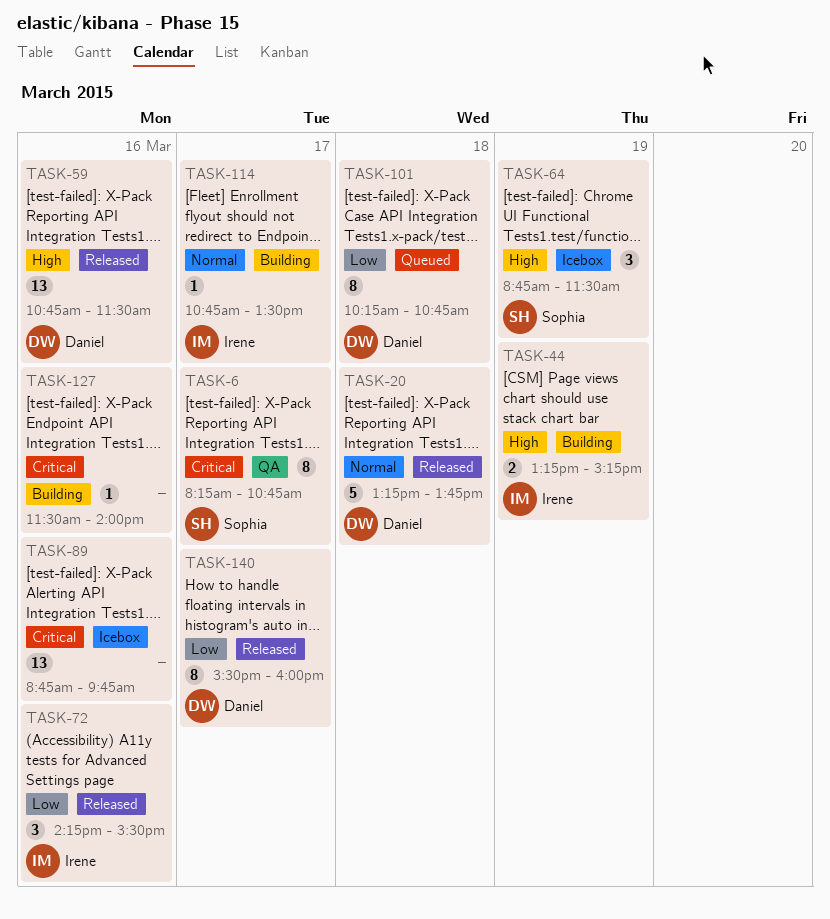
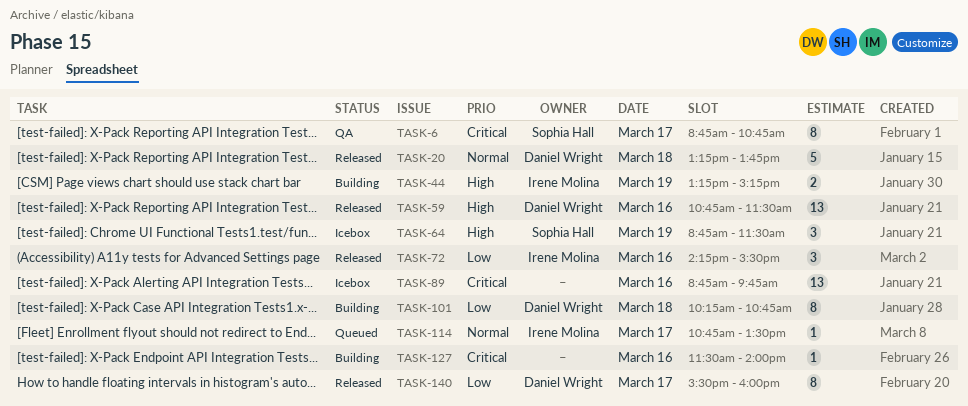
TASK-6, begins: 08:15 -> 08:45
TASK-101, status: Queued -> Building
TASK-114, status: Building -> Queued

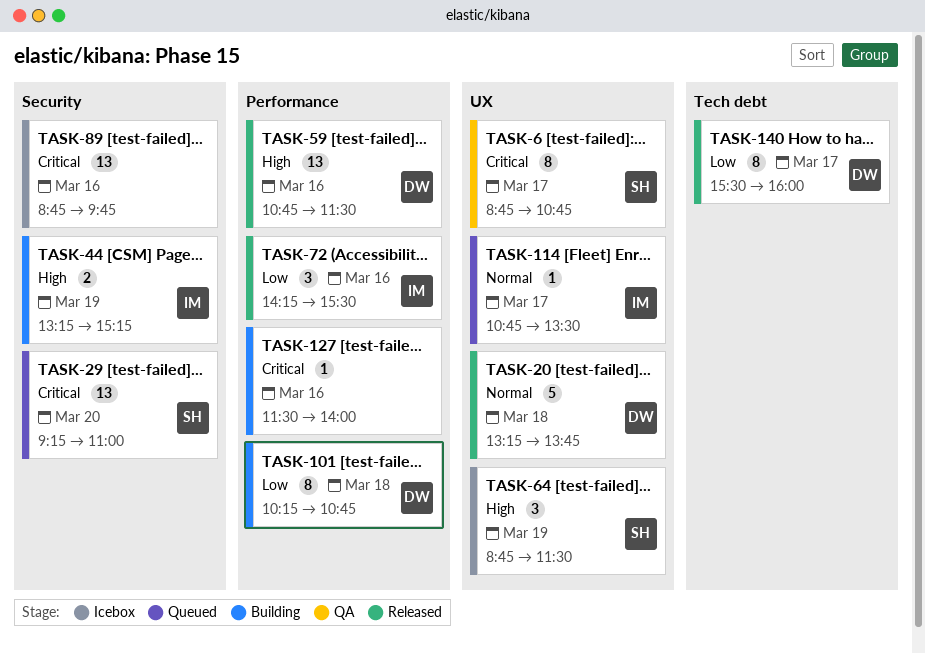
TASK-29: none -> present

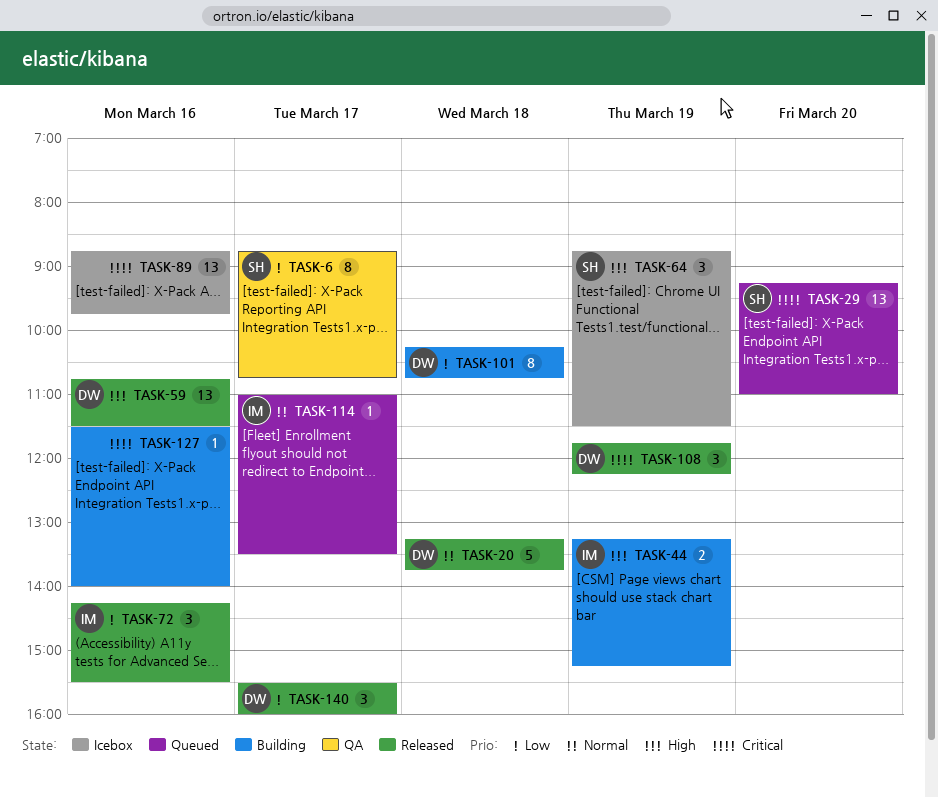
TASK-6, priority: Critical -> Low
TASK-108: none -> present
TASK-114, begins: 10:45 -> 11:00
TASK-140, estimate: 8 -> 3

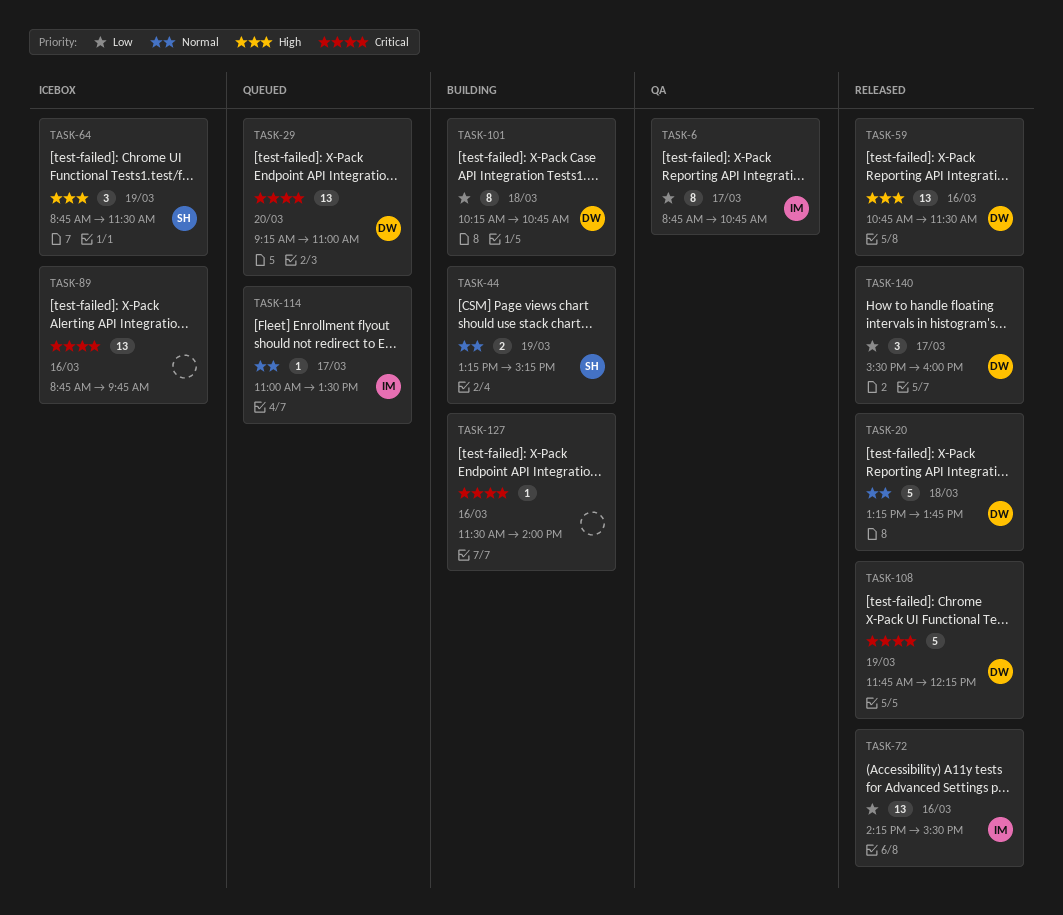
TASK-6, owner: SH -> IM
TASK-29, owner: SH -> DW
TASK-44, owner: IM -> SH
TASK-44, priority: High -> Normal
TASK-72, estimate: 3 -> 13
TASK-108, estimate: 3 -> 5

